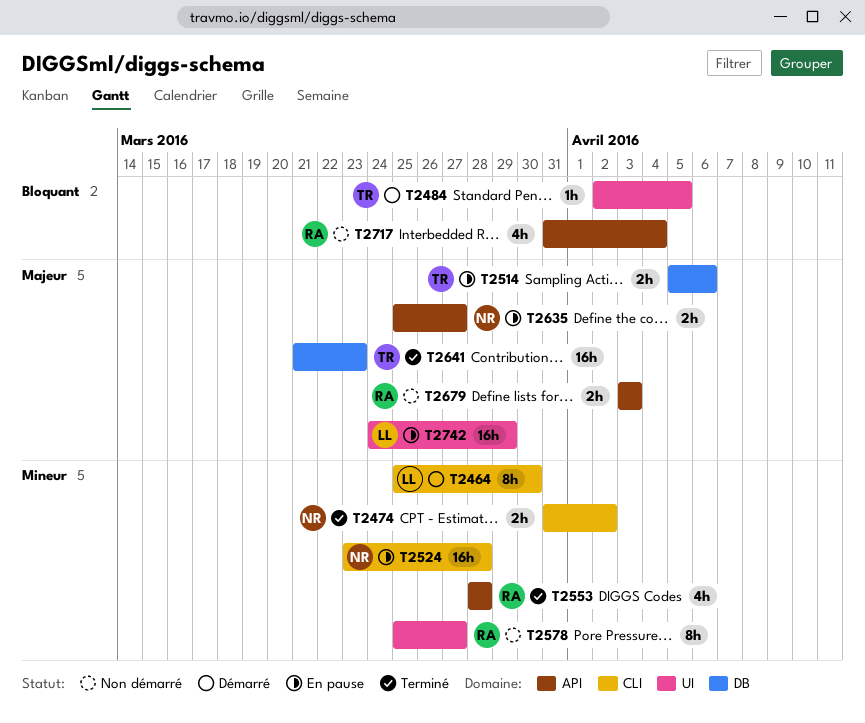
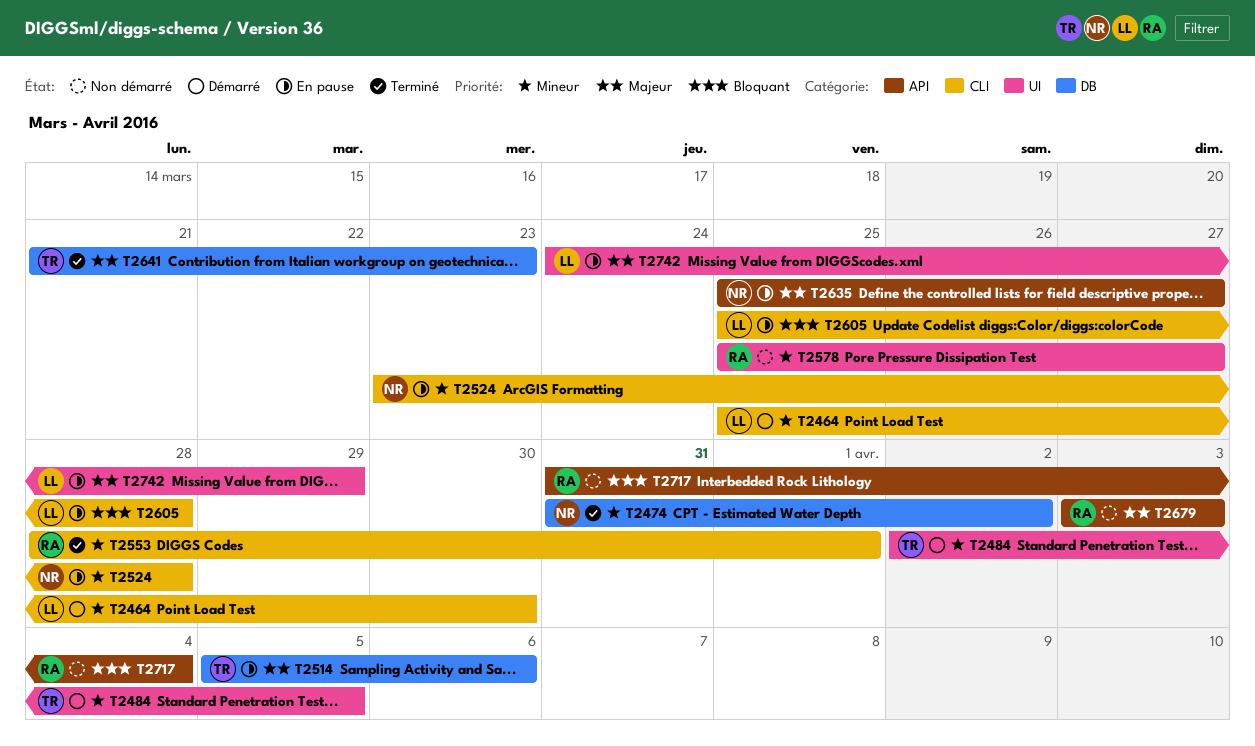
T2474, label: CLI -> DB
T2484, priority: Bloquant -> Mineur
T2553, label: API -> CLI
T2553, due: Mar 28 -> Apr 1
T2605: none -> present

